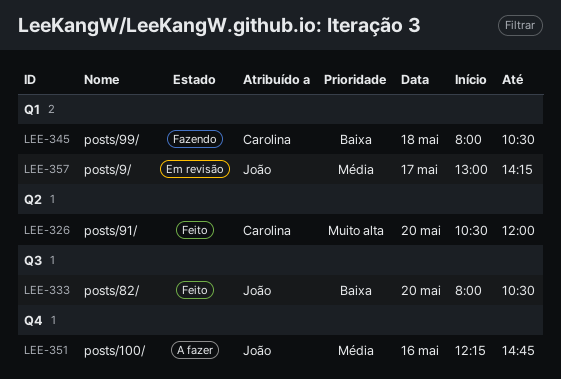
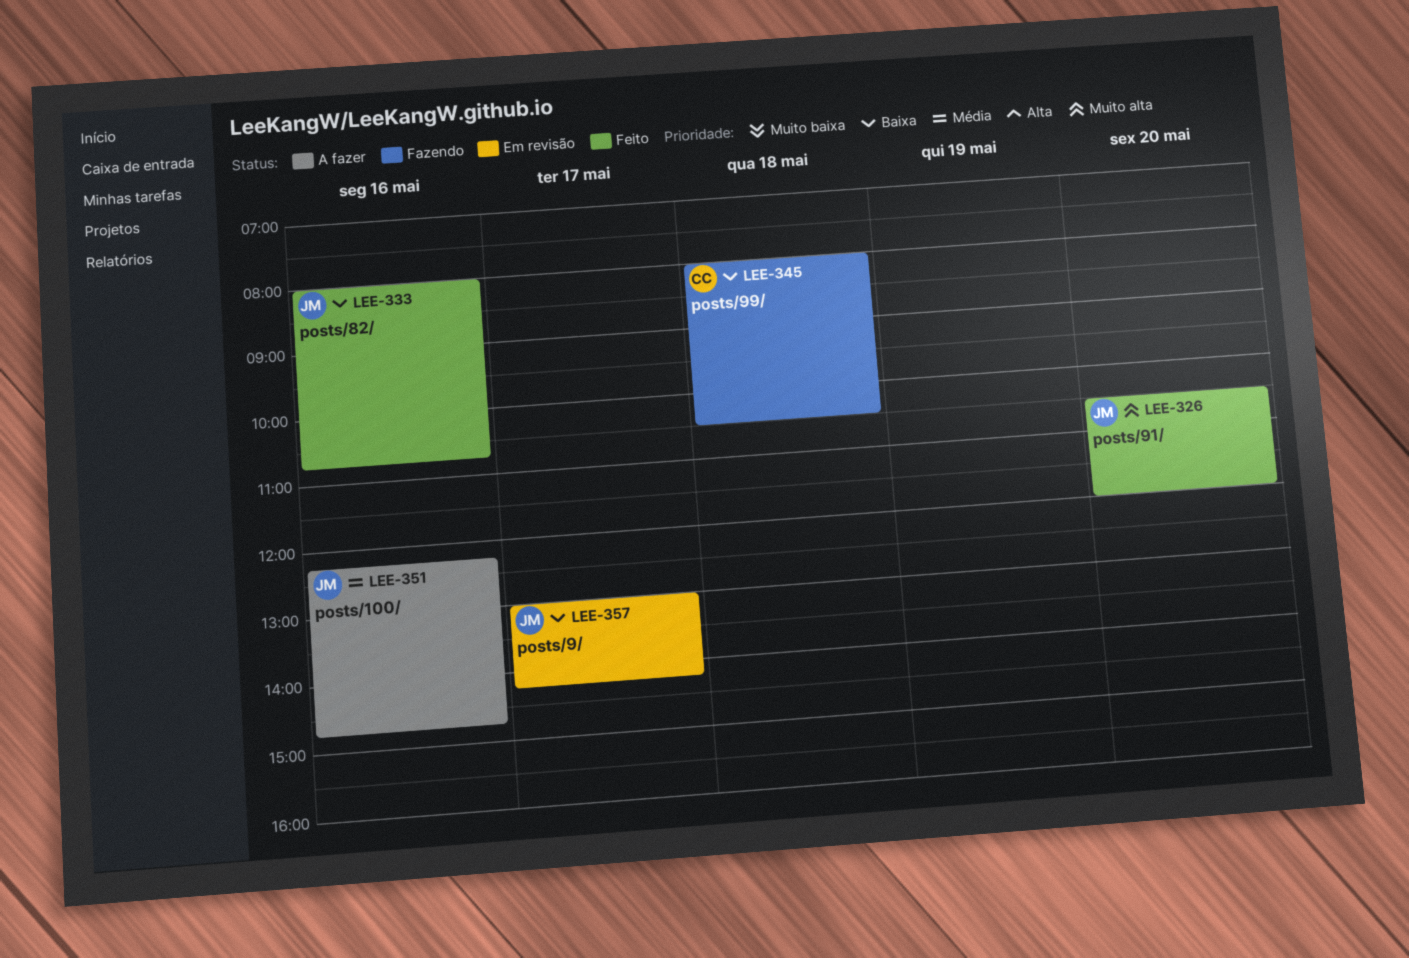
LEE-326, owner: Carolina -> João
LEE-333, day: May 20 -> May 16
LEE-333, ends: 10:30 -> 10:45
LEE-357, priority: Média -> Baixa

